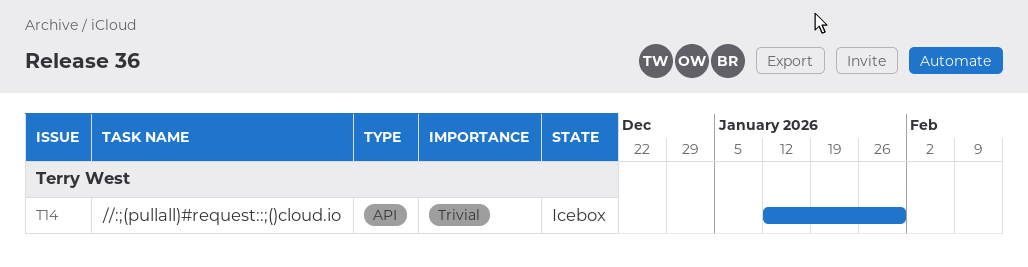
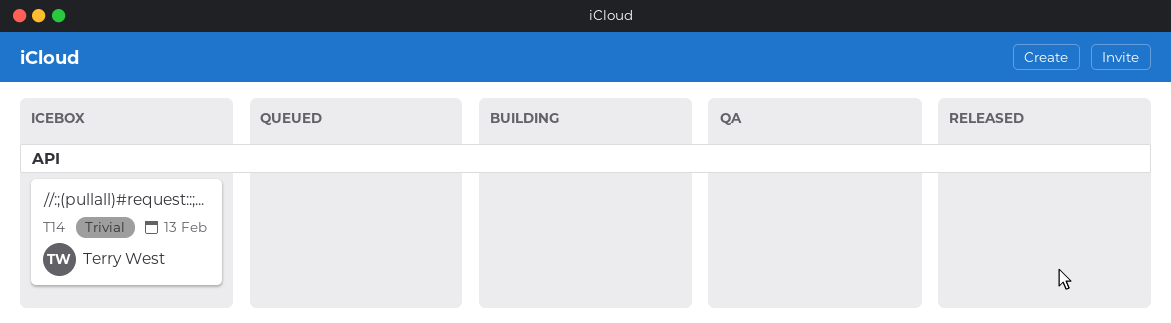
T14, due: Jan 30 -> Feb 13

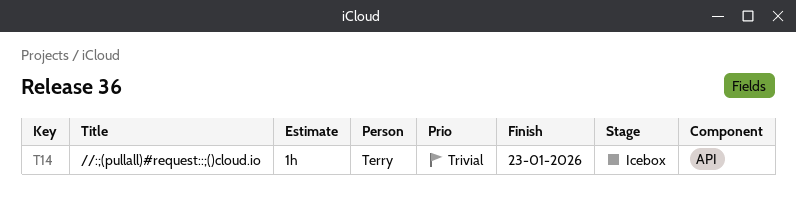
T14, due: Feb 13 -> Jan 23

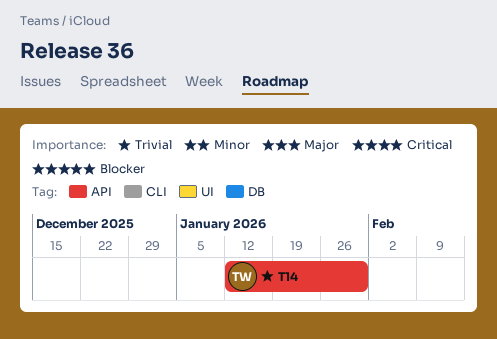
T14, due: Jan 23 -> Jan 30

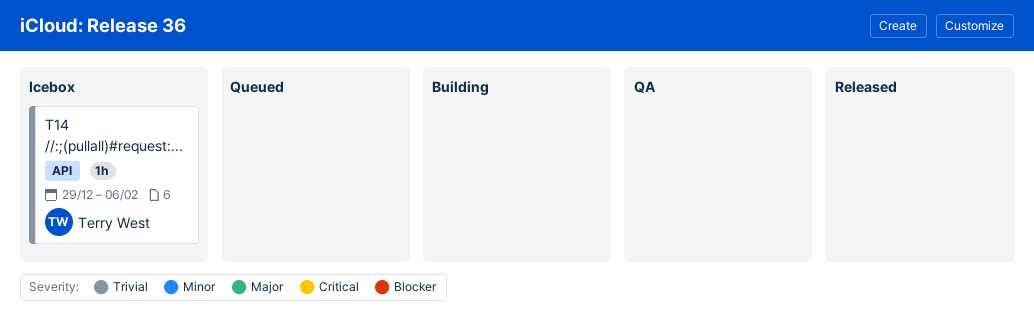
T14, start: Jan 12 -> Dec 29
T14, due: Jan 30 -> Feb 6

